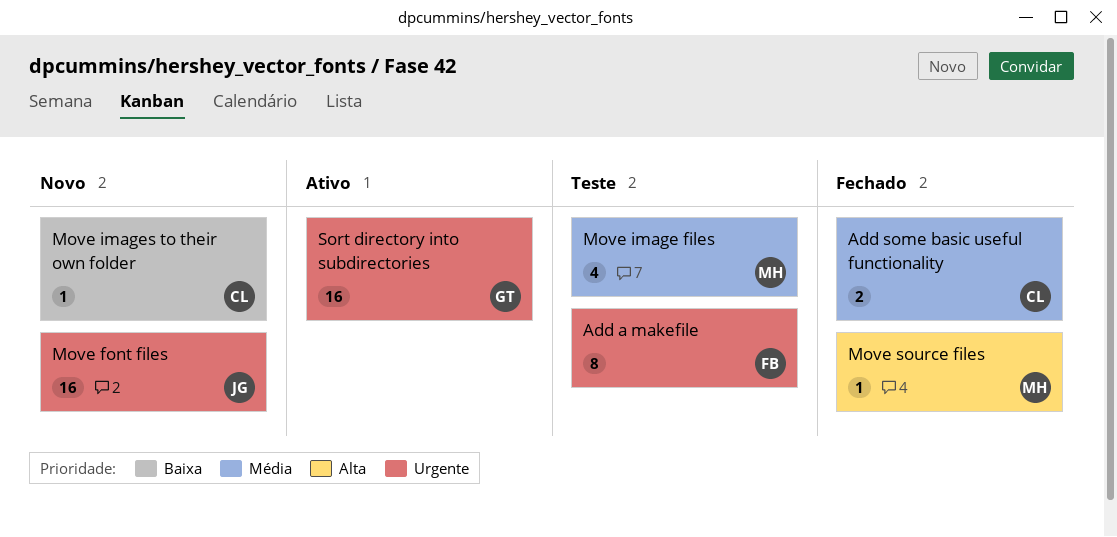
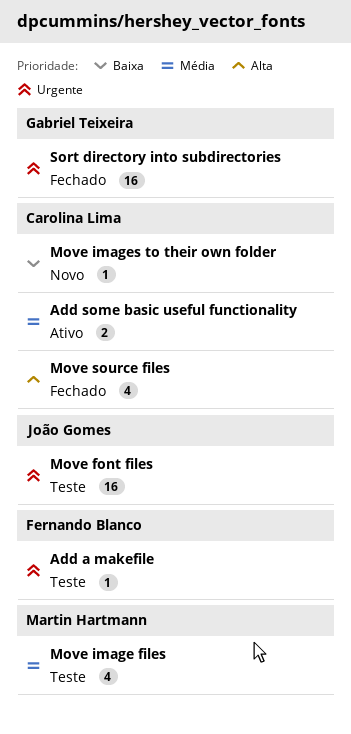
Add a makefile, estimate: 8 -> 1
Add some basic useful functionality, status: Fechado -> Ativo
Move font files, status: Novo -> Teste
Move source files, owner: Martin Hartmann -> Carolina Lima
Move source files, estimate: 1 -> 4
Sort directory into subdirectories, status: Ativo -> Fechado

